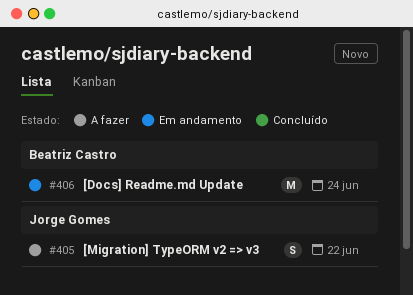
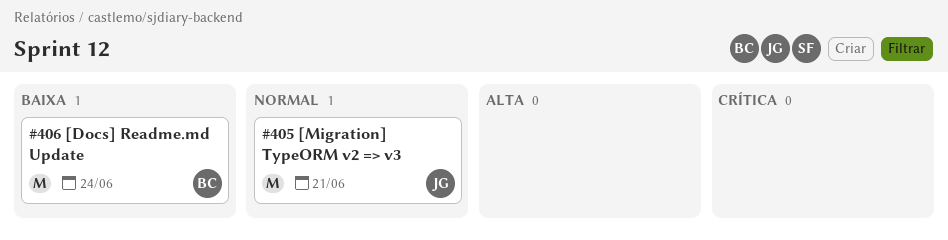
#405, estimate: S -> M
#405, day: Jun 22 -> Jun 21

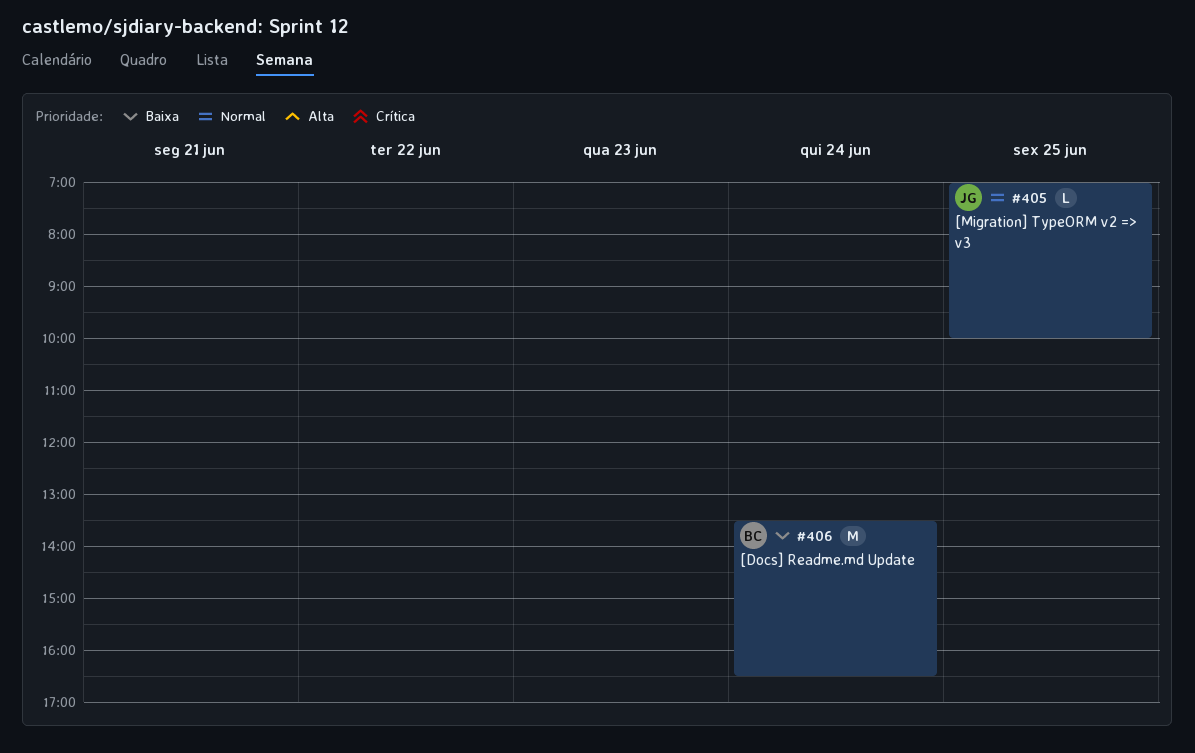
#405, estimate: M -> L
#405, day: Jun 21 -> Jun 25

